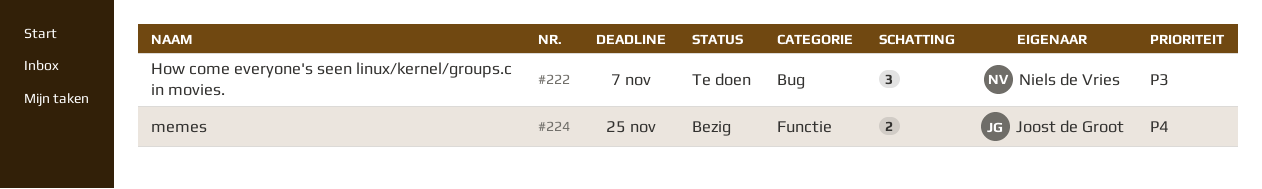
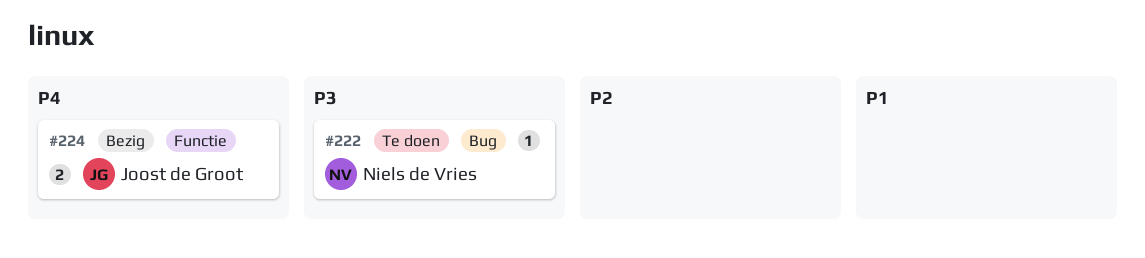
#222, estimate: 3 -> 1

